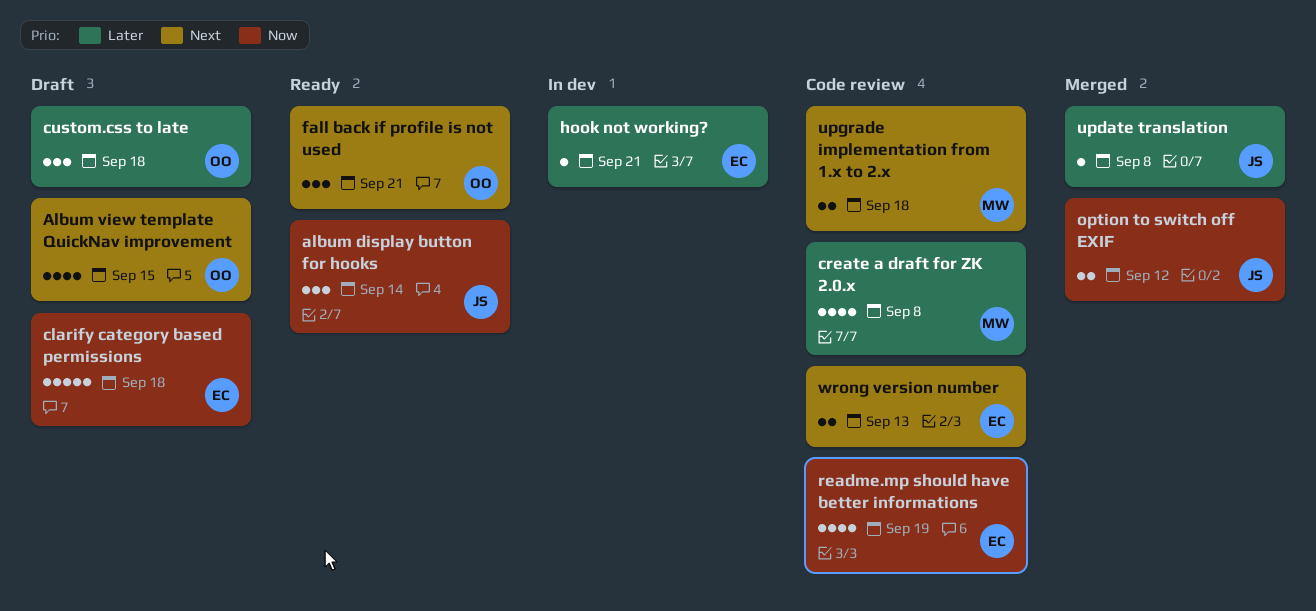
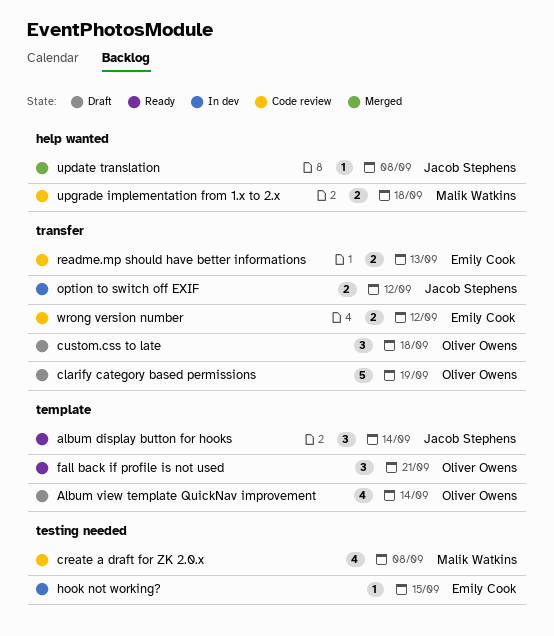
Album view template QuickNav improvement, due: Sep 15 -> Sep 14
clarify category based permissions, owner: Emily Cook -> Oliver Owens
clarify category based permissions, due: Sep 18 -> Sep 19
hook not working?, due: Sep 21 -> Sep 15
option to switch off EXIF, status: Merged -> In dev
readme.mp should have better informations, estimate: 4 -> 2
readme.mp should have better informations, due: Sep 19 -> Sep 13
wrong version number, due: Sep 13 -> Sep 12

